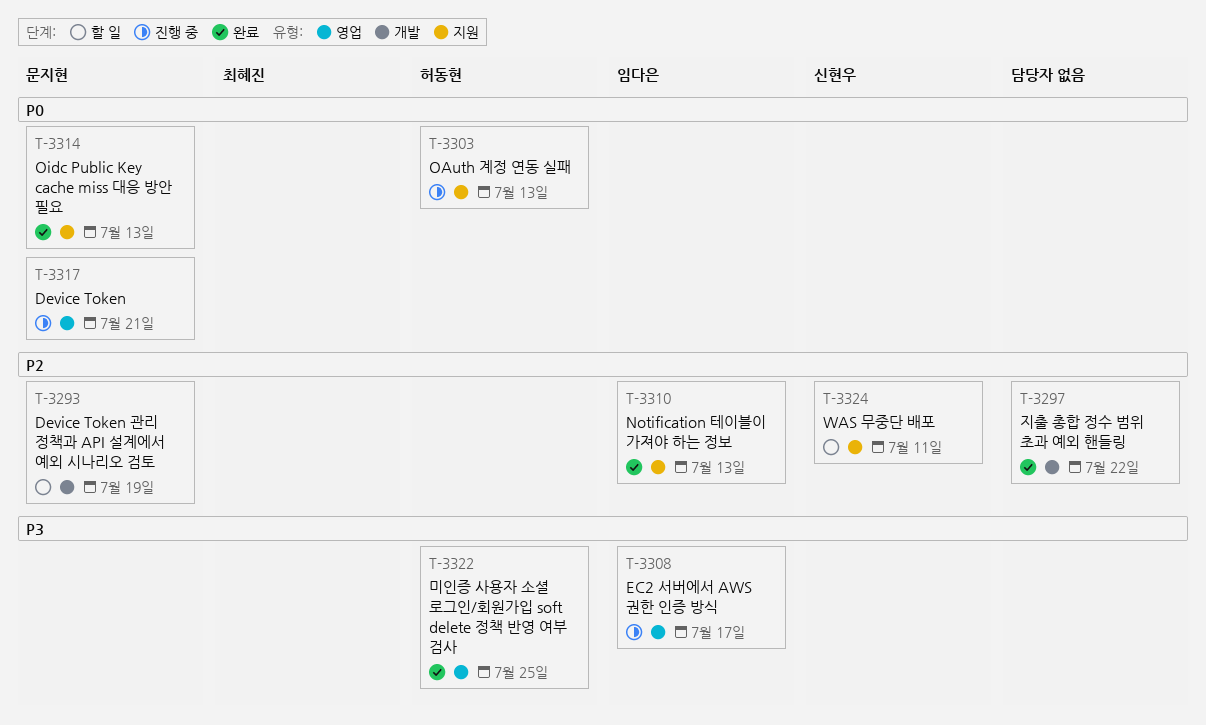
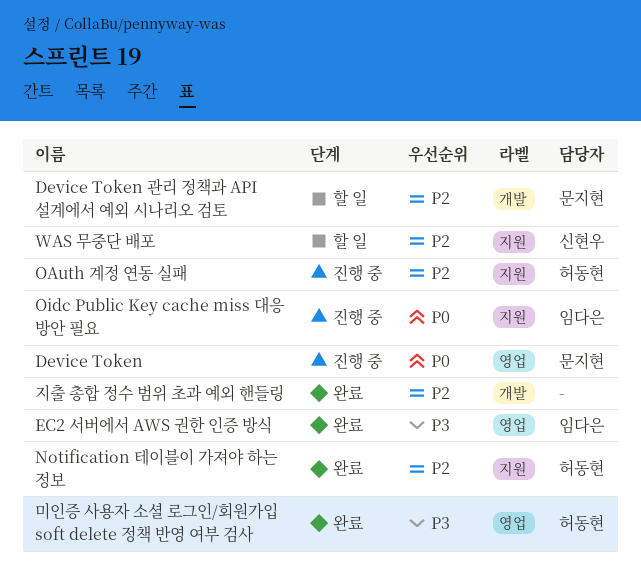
EC2 서버에서 AWS 권한 인증 방식, status: 진행 중 -> 완료
Notification 테이블이 가져야 하는 정보, owner: 임다은 -> 허동현
OAuth 계정 연동 실패, priority: P0 -> P2
Oidc Public Key cache miss 대응 방안 필요, status: 완료 -> 진행 중
Oidc Public Key cache miss 대응 방안 필요, owner: 문지현 -> 임다은

